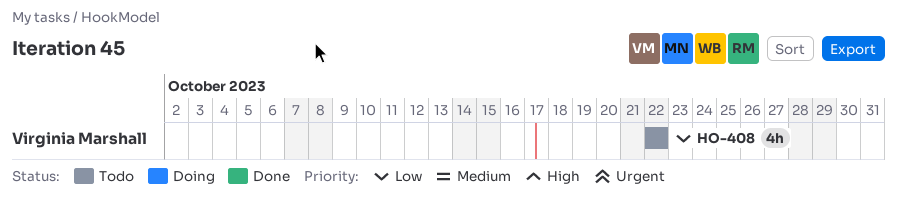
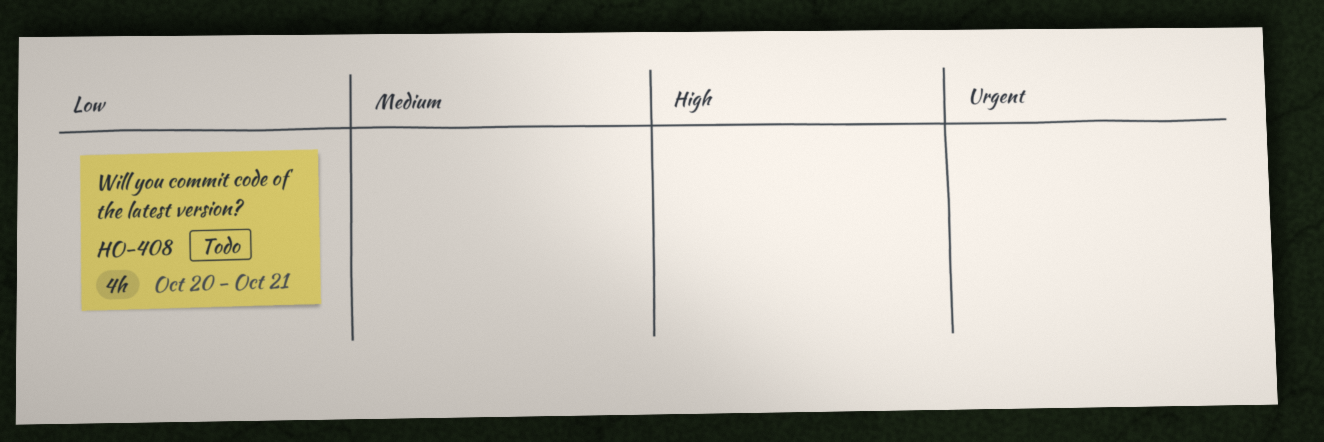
HO-408, start: Oct 22 -> Oct 20
HO-408, due: Oct 22 -> Oct 21

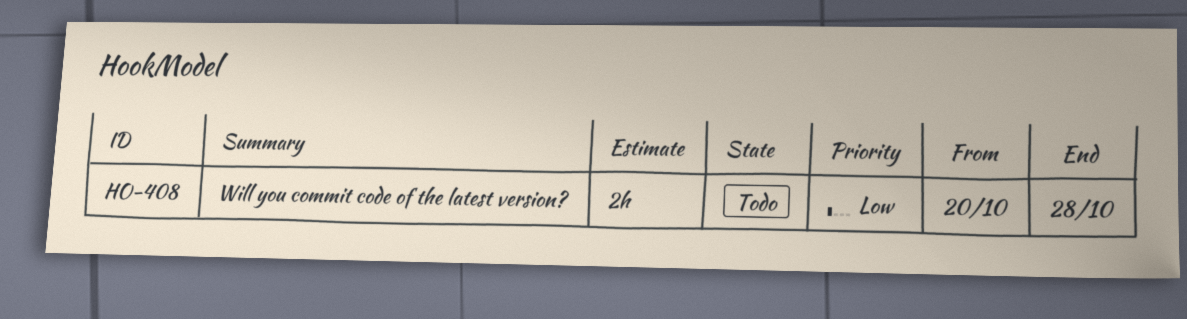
HO-408, estimate: 4h -> 2h
HO-408, due: Oct 21 -> Oct 28

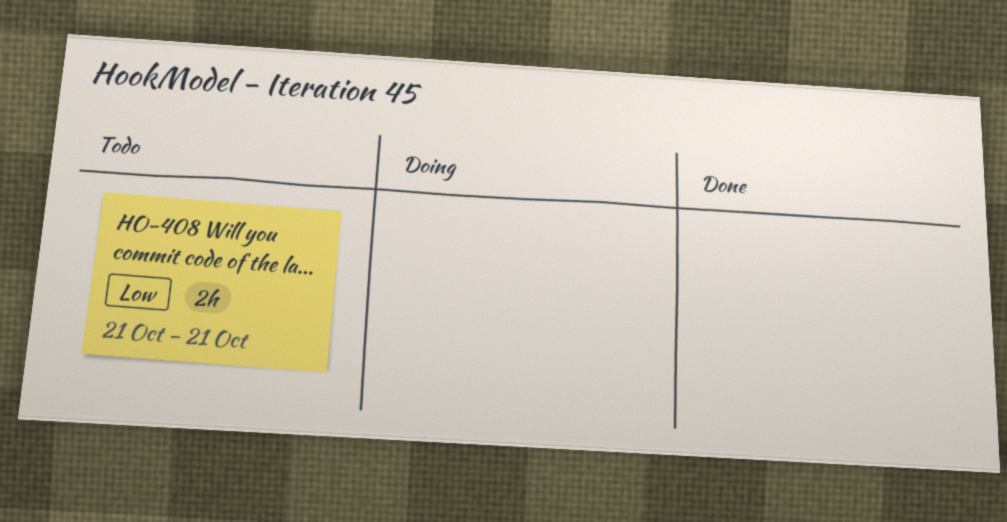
HO-408, start: Oct 20 -> Oct 21
HO-408, due: Oct 28 -> Oct 21

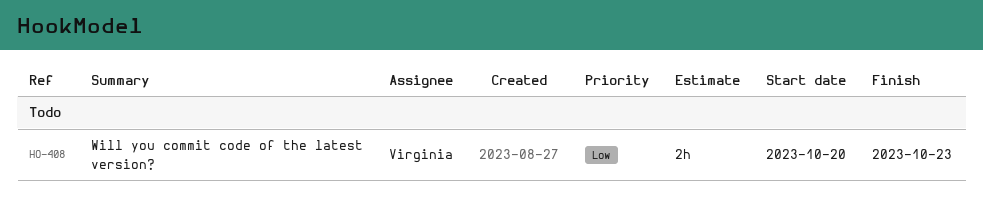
HO-408, start: Oct 21 -> Oct 20
HO-408, due: Oct 21 -> Oct 23

